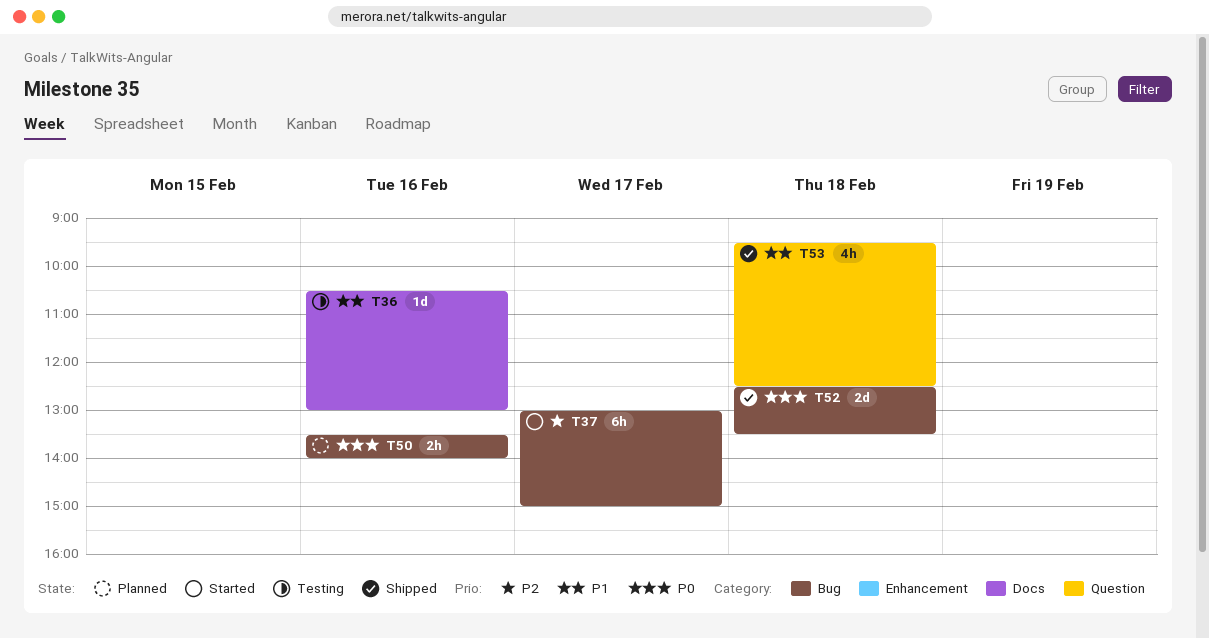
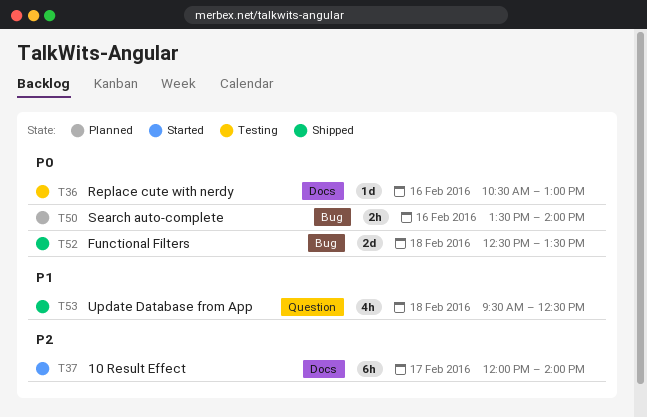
T36, priority: P1 -> P0
T37, label: Bug -> Docs
T37, begins: 13:00 -> 12:00
T37, ends: 15:00 -> 14:00

